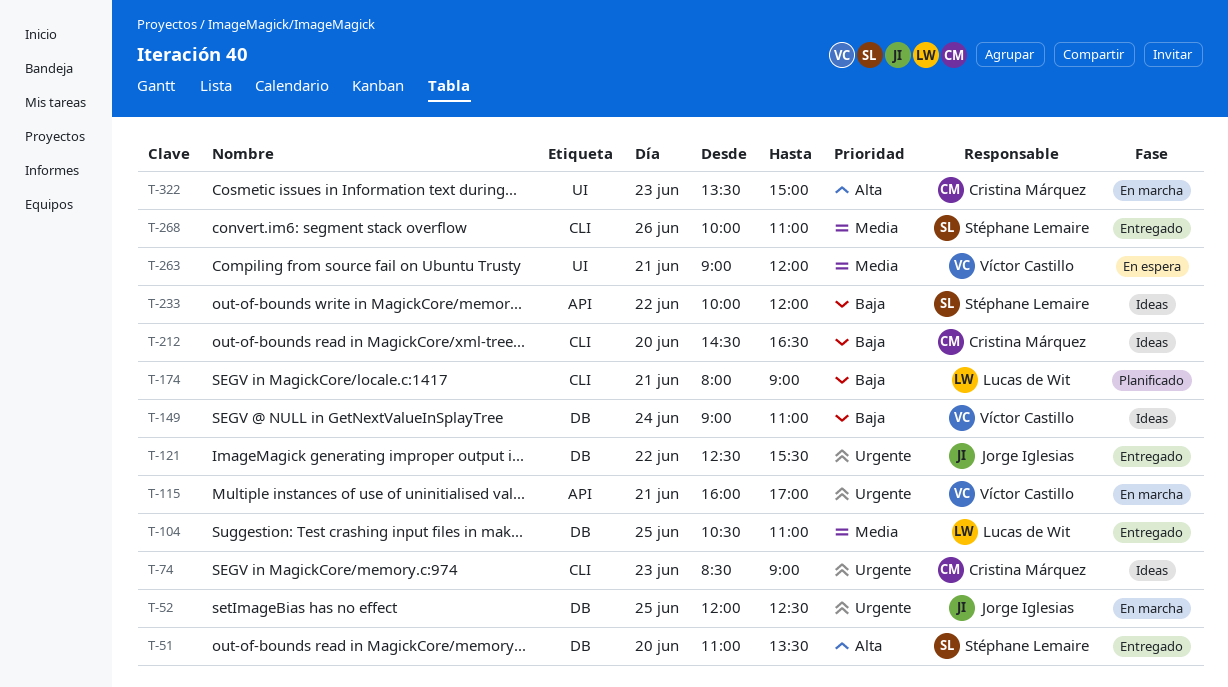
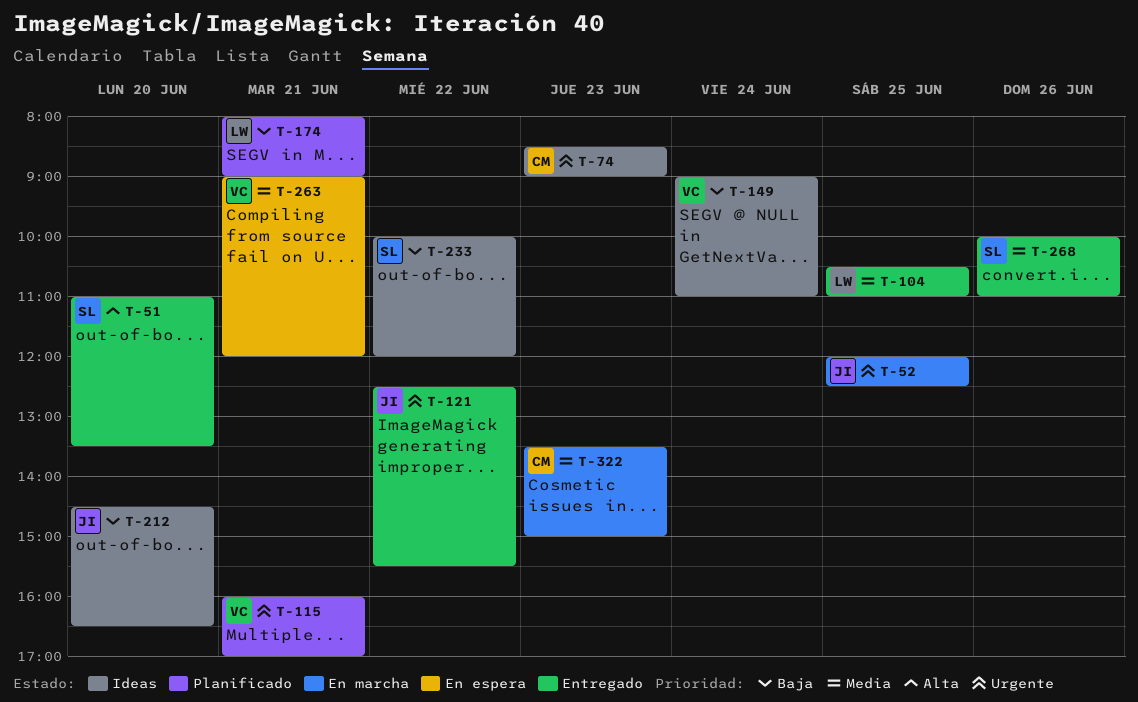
T-115, status: En marcha -> Planificado
T-212, owner: Cristina Márquez -> Jorge Iglesias
T-322, priority: Alta -> Media

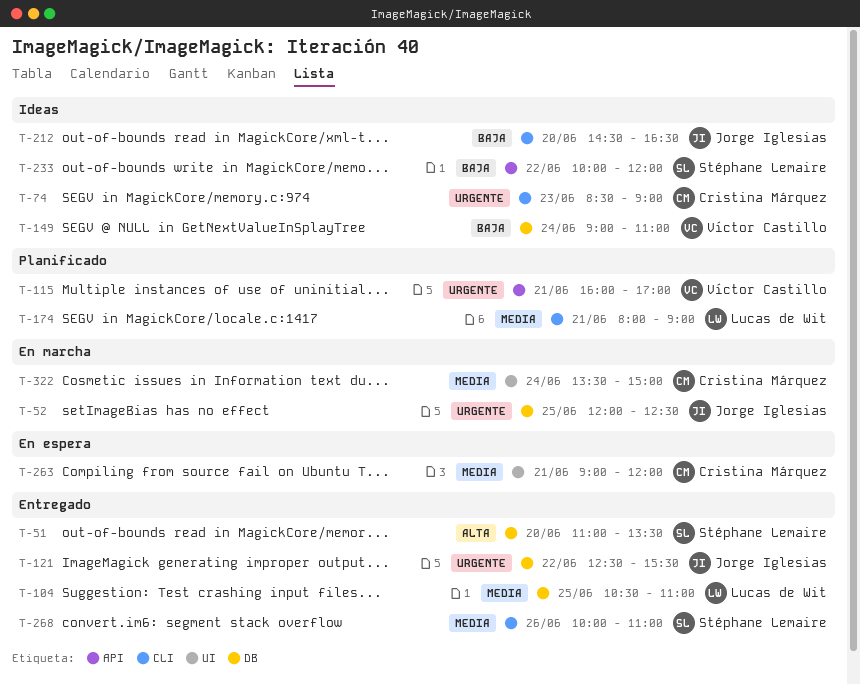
T-174, priority: Baja -> Media
T-263, owner: Víctor Castillo -> Cristina Márquez
T-322, day: Jun 23 -> Jun 24

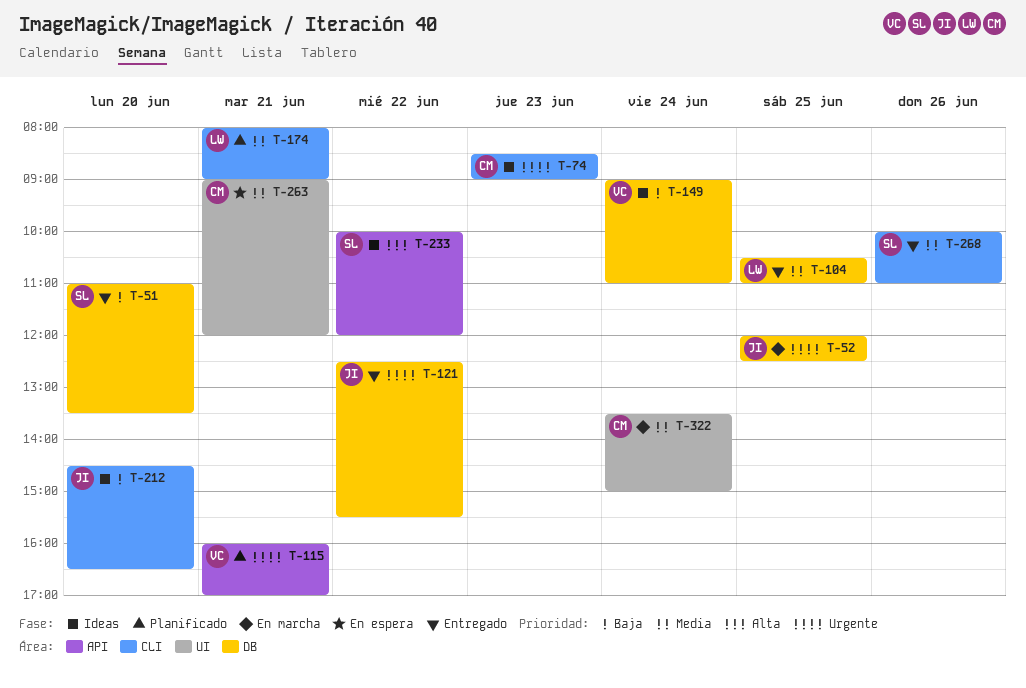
T-51, priority: Alta -> Baja
T-233, priority: Baja -> Alta

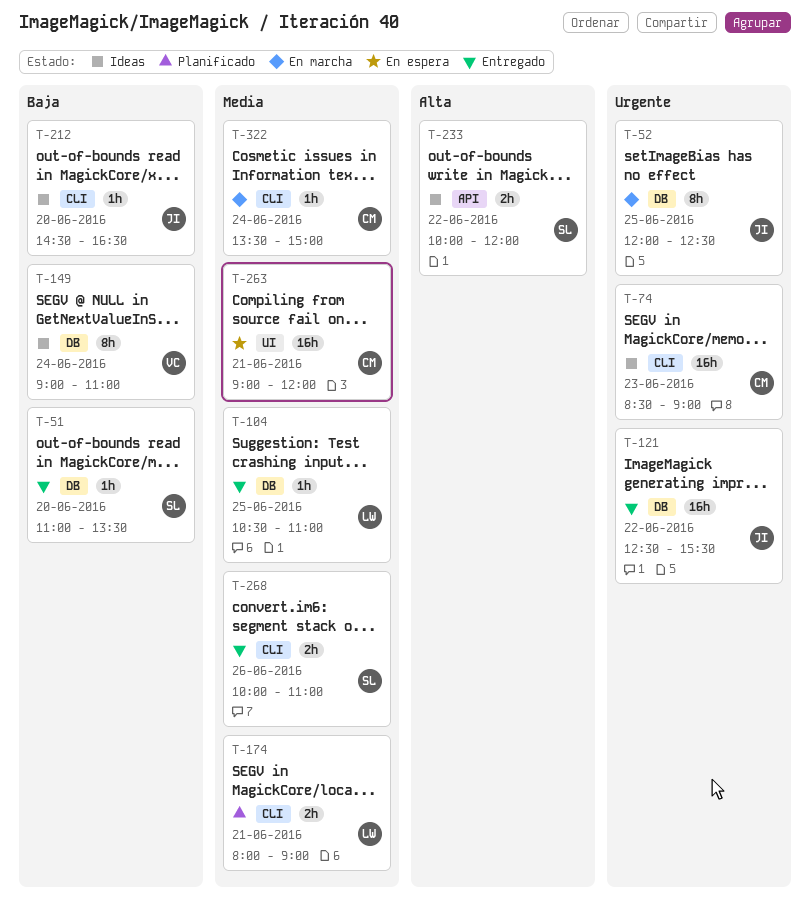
T-115: present -> none
T-322, label: UI -> CLI

